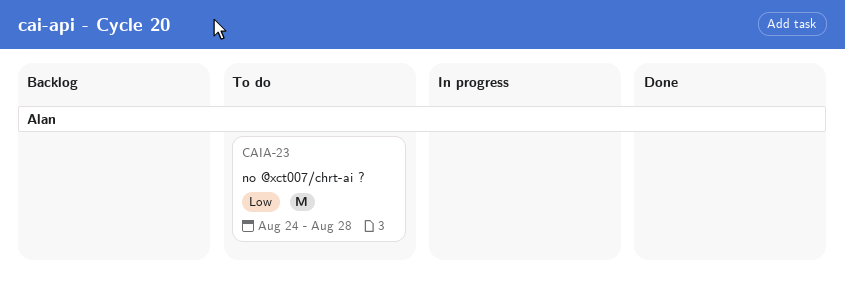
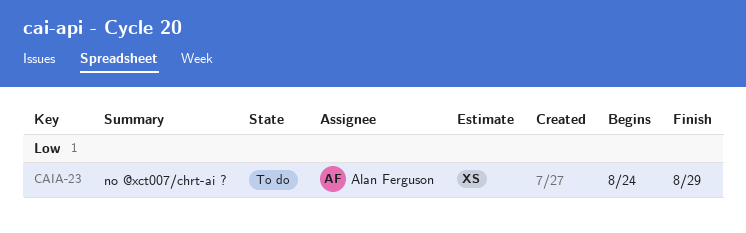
CAIA-23, estimate: M -> XS
CAIA-23, due: Aug 28 -> Aug 29

